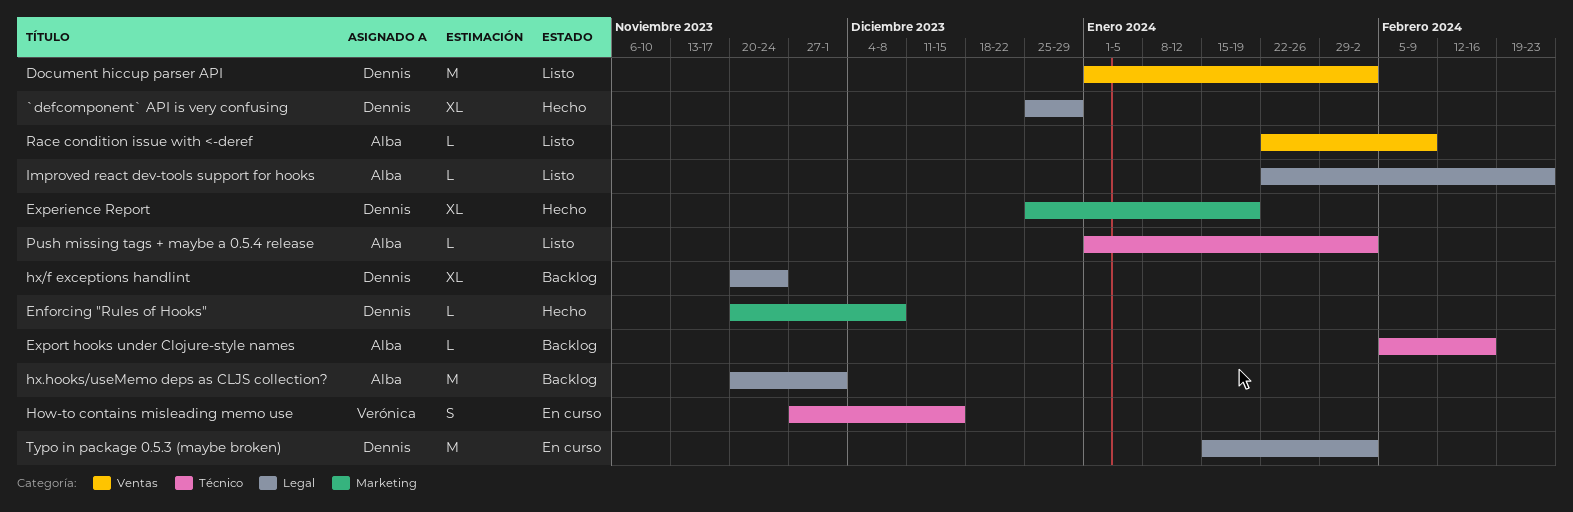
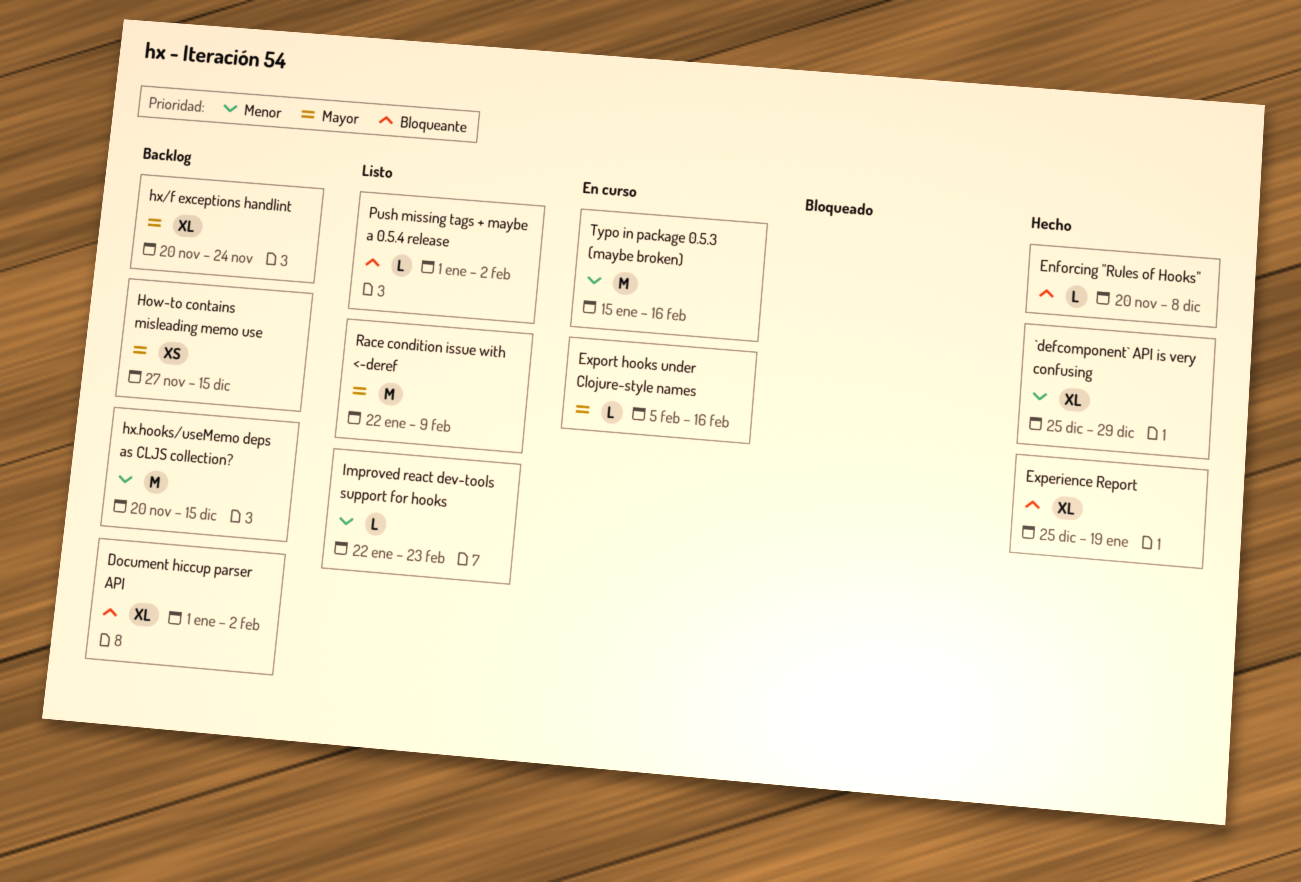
Document hiccup parser API, status: Listo -> Backlog
Document hiccup parser API, estimate: M -> XL
Export hooks under Clojure-style names, status: Backlog -> En curso
How-to contains misleading memo use, status: En curso -> Backlog
How-to contains misleading memo use, estimate: S -> XS
hx.hooks/useMemo deps as CLJS collection?, due: Dec 1 -> Dec 15
Race condition issue with <-deref, estimate: L -> M
Typo in package 0.5.3 (maybe broken), due: Feb 2 -> Feb 16

